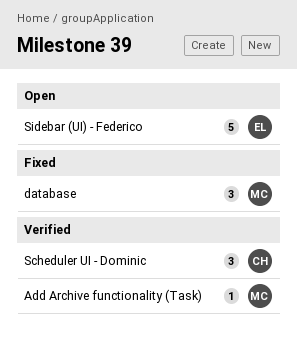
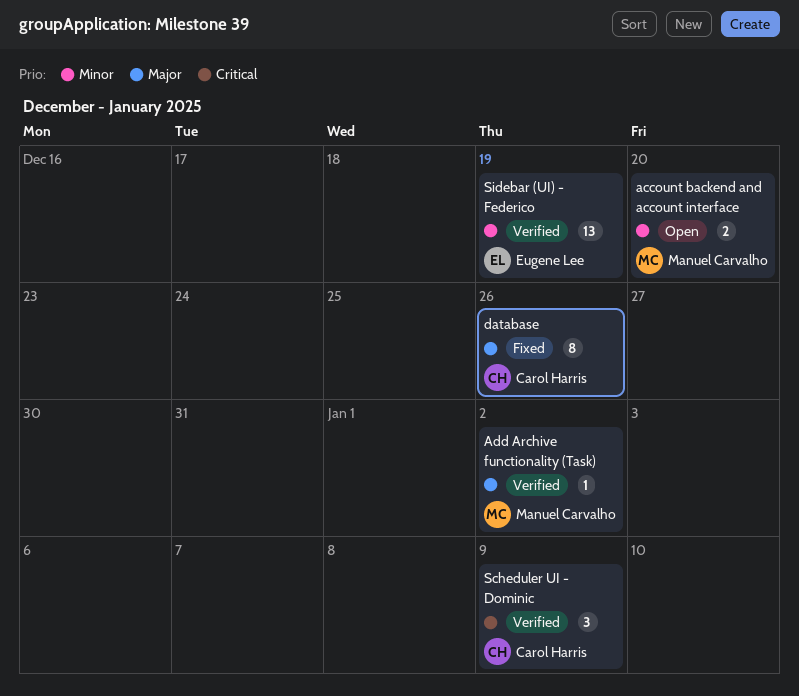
account backend and account interface: none -> present
database, owner: Manuel Carvalho -> Carol Harris
database, estimate: 3 -> 8
Sidebar (UI) - Federico, status: Open -> Verified
Sidebar (UI) - Federico, estimate: 5 -> 13

